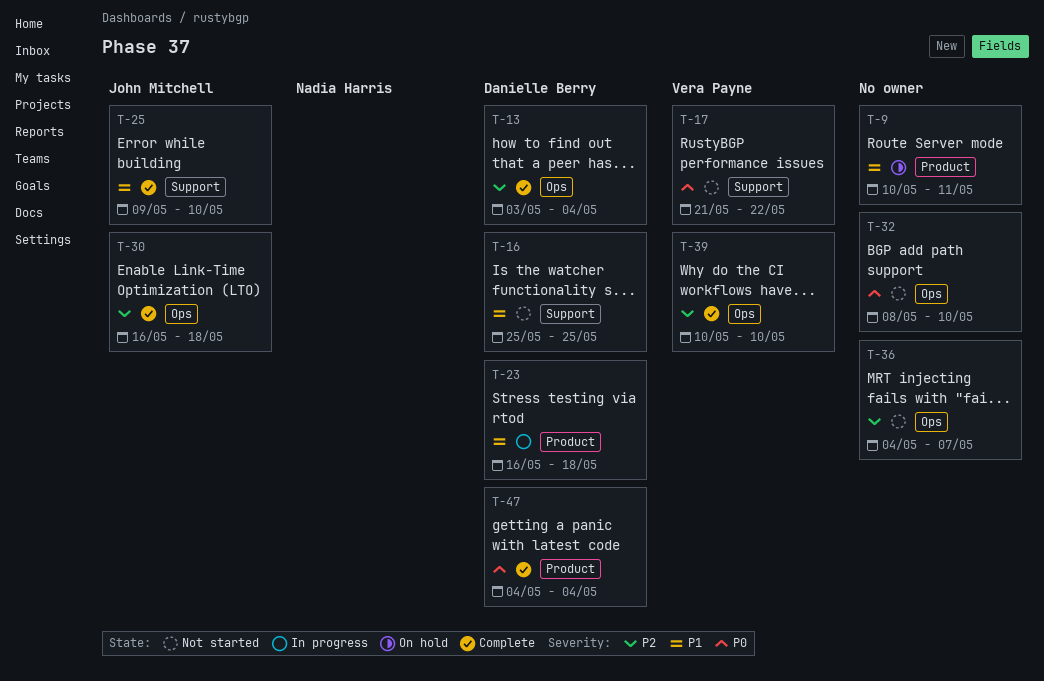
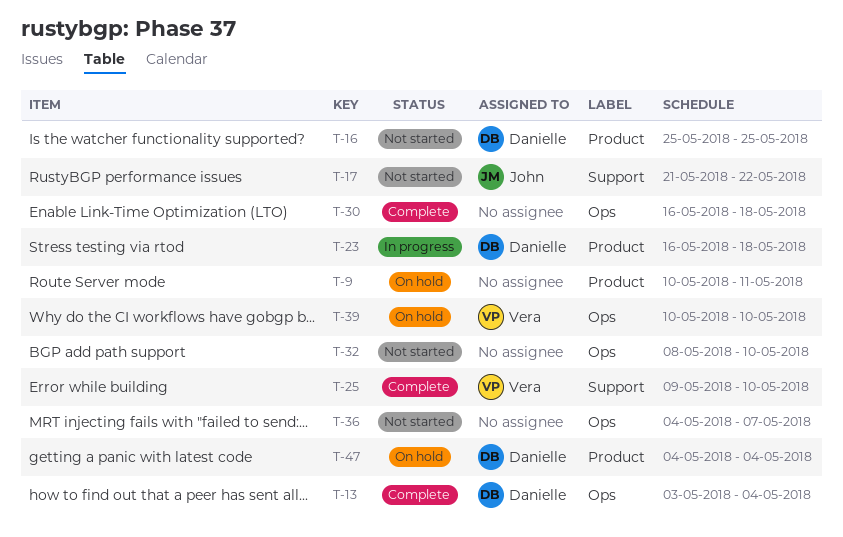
T-16, label: Support -> Product
T-17, owner: Vera Payne -> John Mitchell
T-25, owner: John Mitchell -> Vera Payne
T-30, owner: John Mitchell -> none
T-39, status: Complete -> On hold
T-47, status: Complete -> On hold

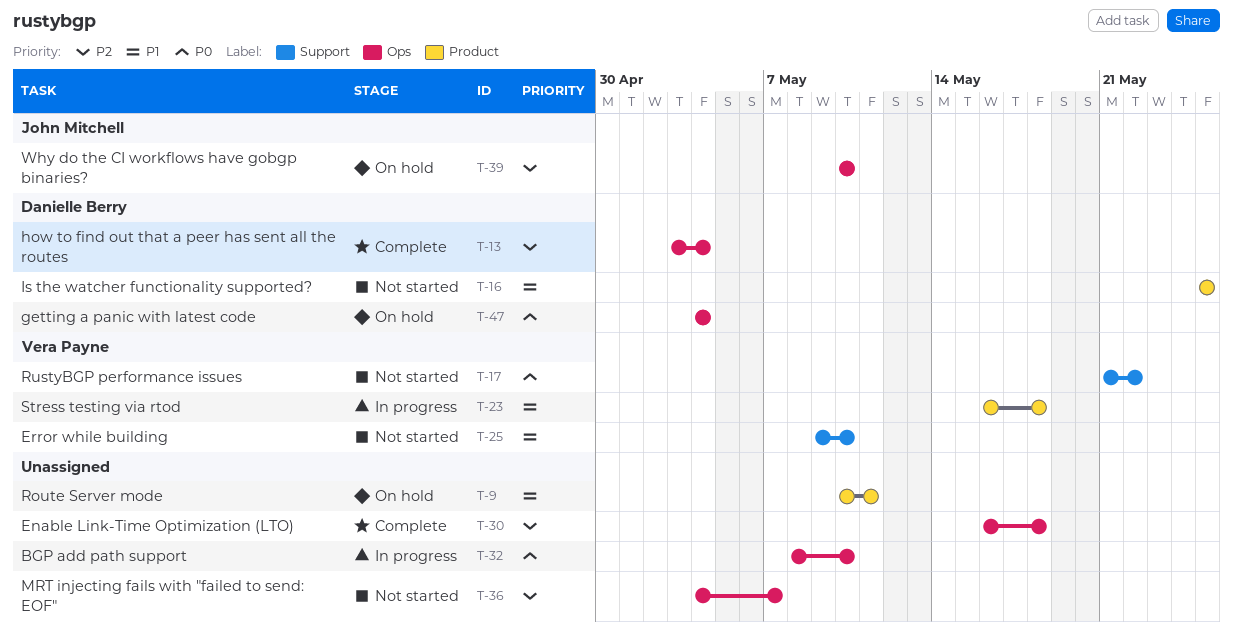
T-17, owner: John Mitchell -> Vera Payne
T-23, owner: Danielle Berry -> Vera Payne
T-25, status: Complete -> Not started
T-32, status: Not started -> In progress
T-39, owner: Vera Payne -> John Mitchell
T-47, label: Product -> Ops

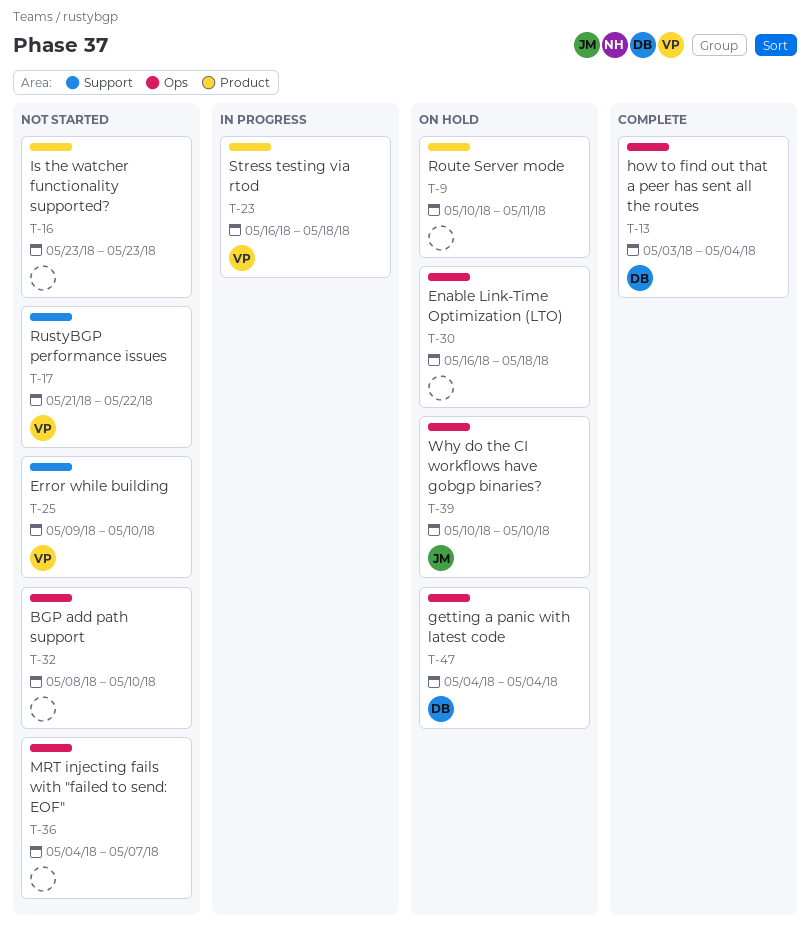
T-16, owner: Danielle Berry -> none
T-16, start: May 25 -> May 23
T-16, due: May 25 -> May 23
T-30, status: Complete -> On hold
T-32, status: In progress -> Not started

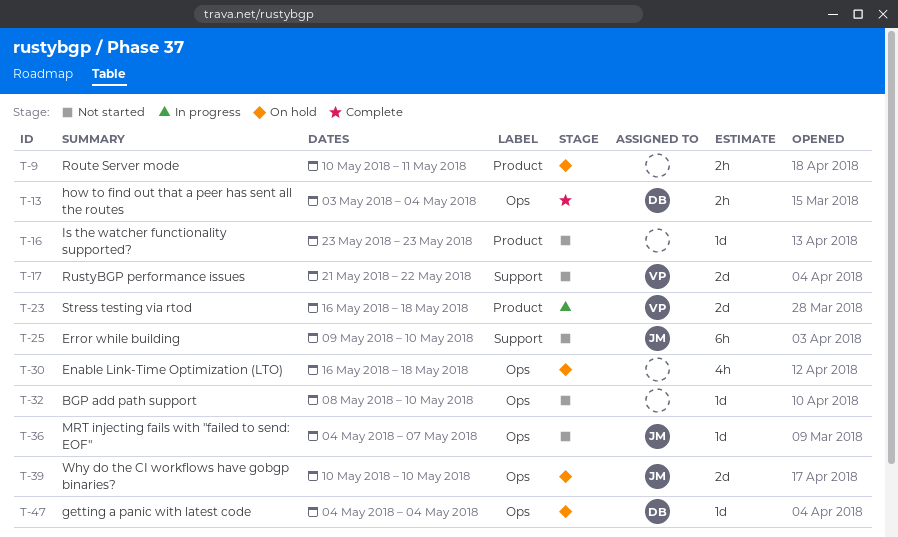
T-25, owner: VP -> JM
T-36, owner: none -> JM

